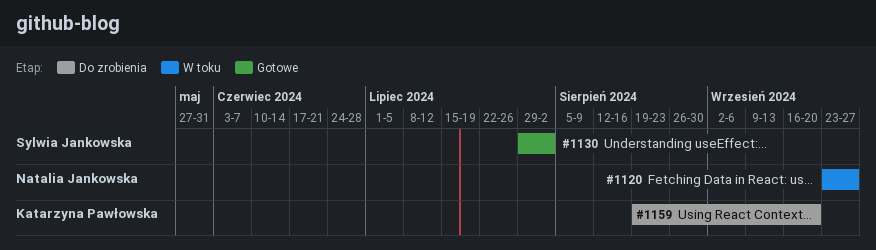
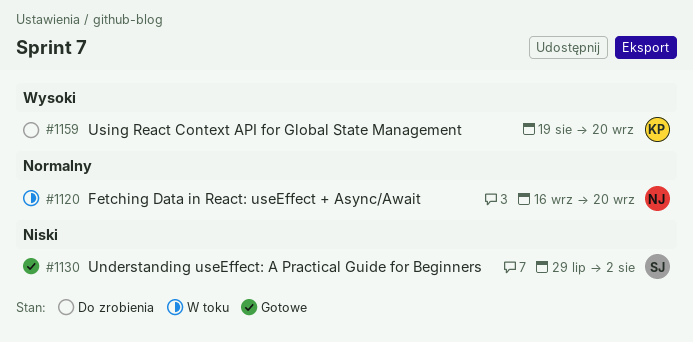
#1120, start: Sep 23 -> Sep 16
#1120, due: Sep 27 -> Sep 20

